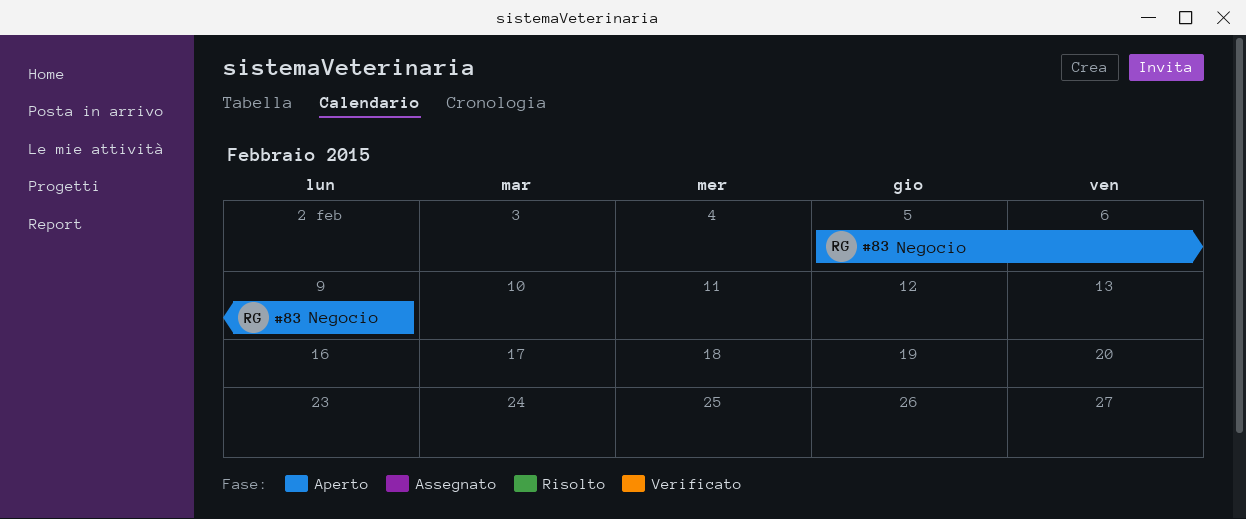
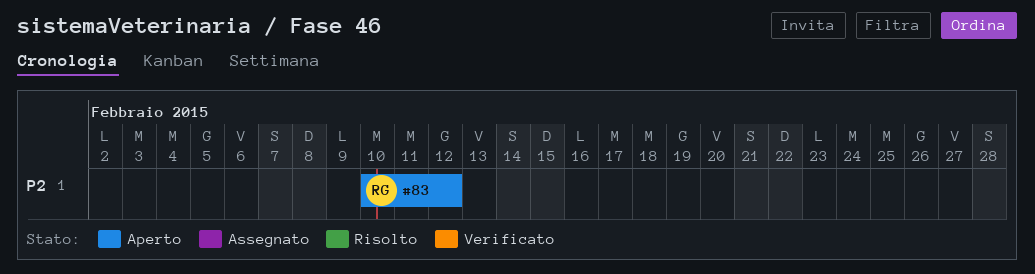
#83, start: Feb 5 -> Feb 10
#83, due: Feb 9 -> Feb 12

